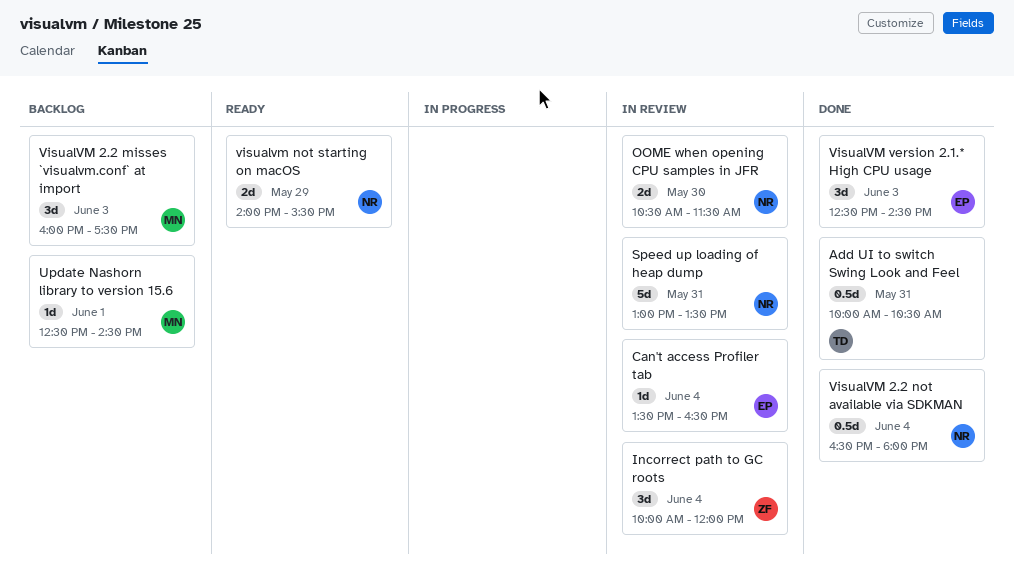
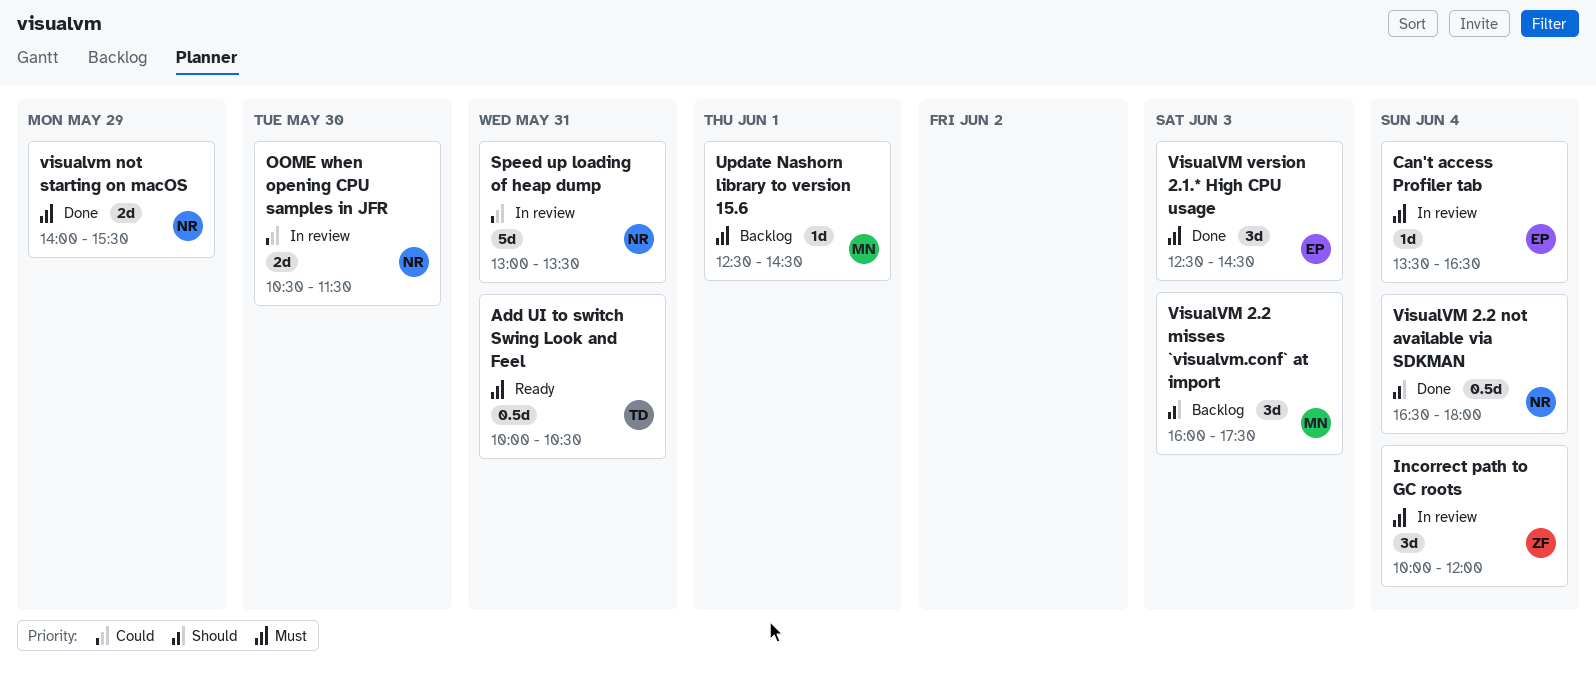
Add UI to switch Swing Look and Feel, status: Done -> Ready
visualvm not starting on macOS, status: Ready -> Done

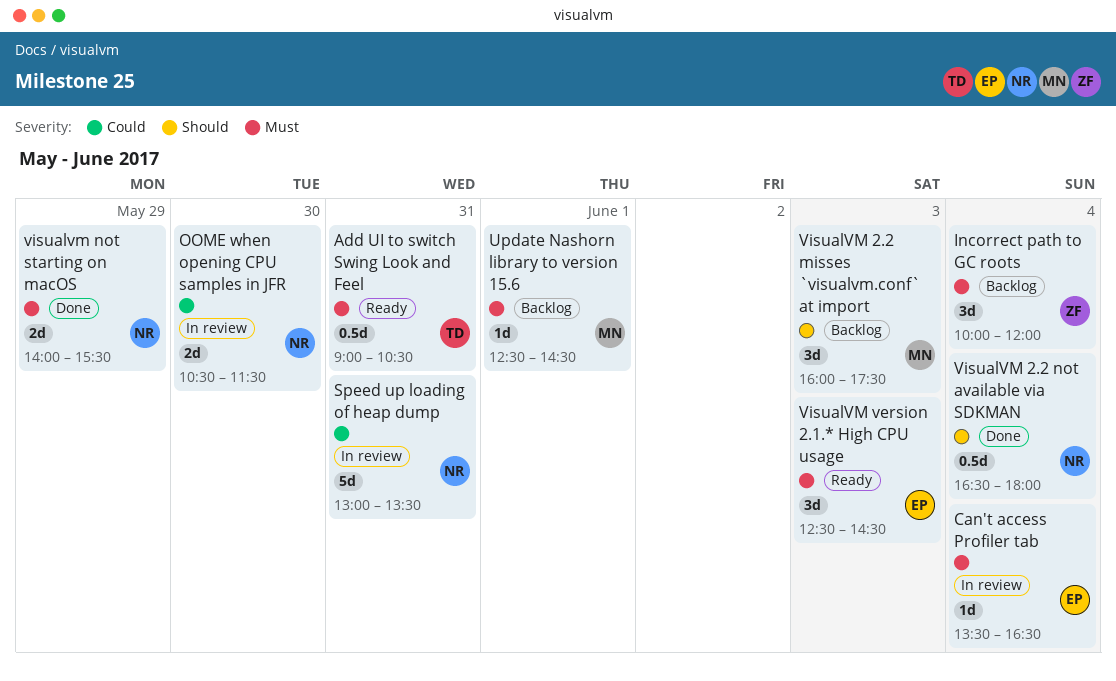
Add UI to switch Swing Look and Feel, begins: 10:00 -> 09:00
Incorrect path to GC roots, status: In review -> Backlog
VisualVM version 2.1.* High CPU usage, status: Done -> Ready

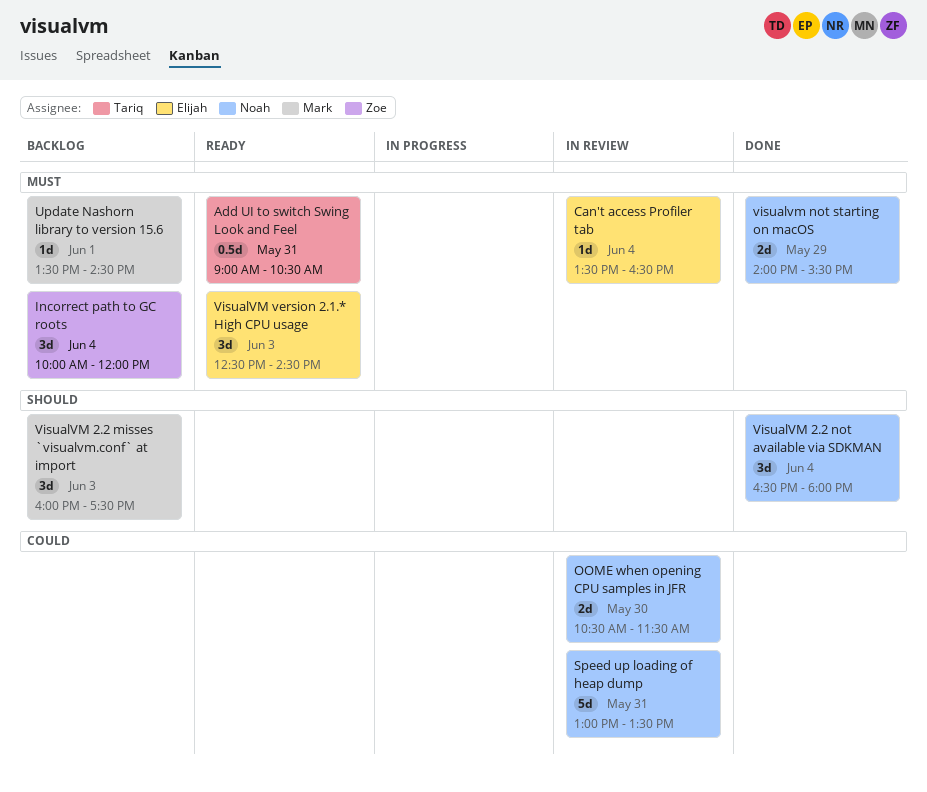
Update Nashorn library to version 15.6, begins: 12:30 -> 13:30
VisualVM 2.2 not available via SDKMAN, estimate: 0.5d -> 3d

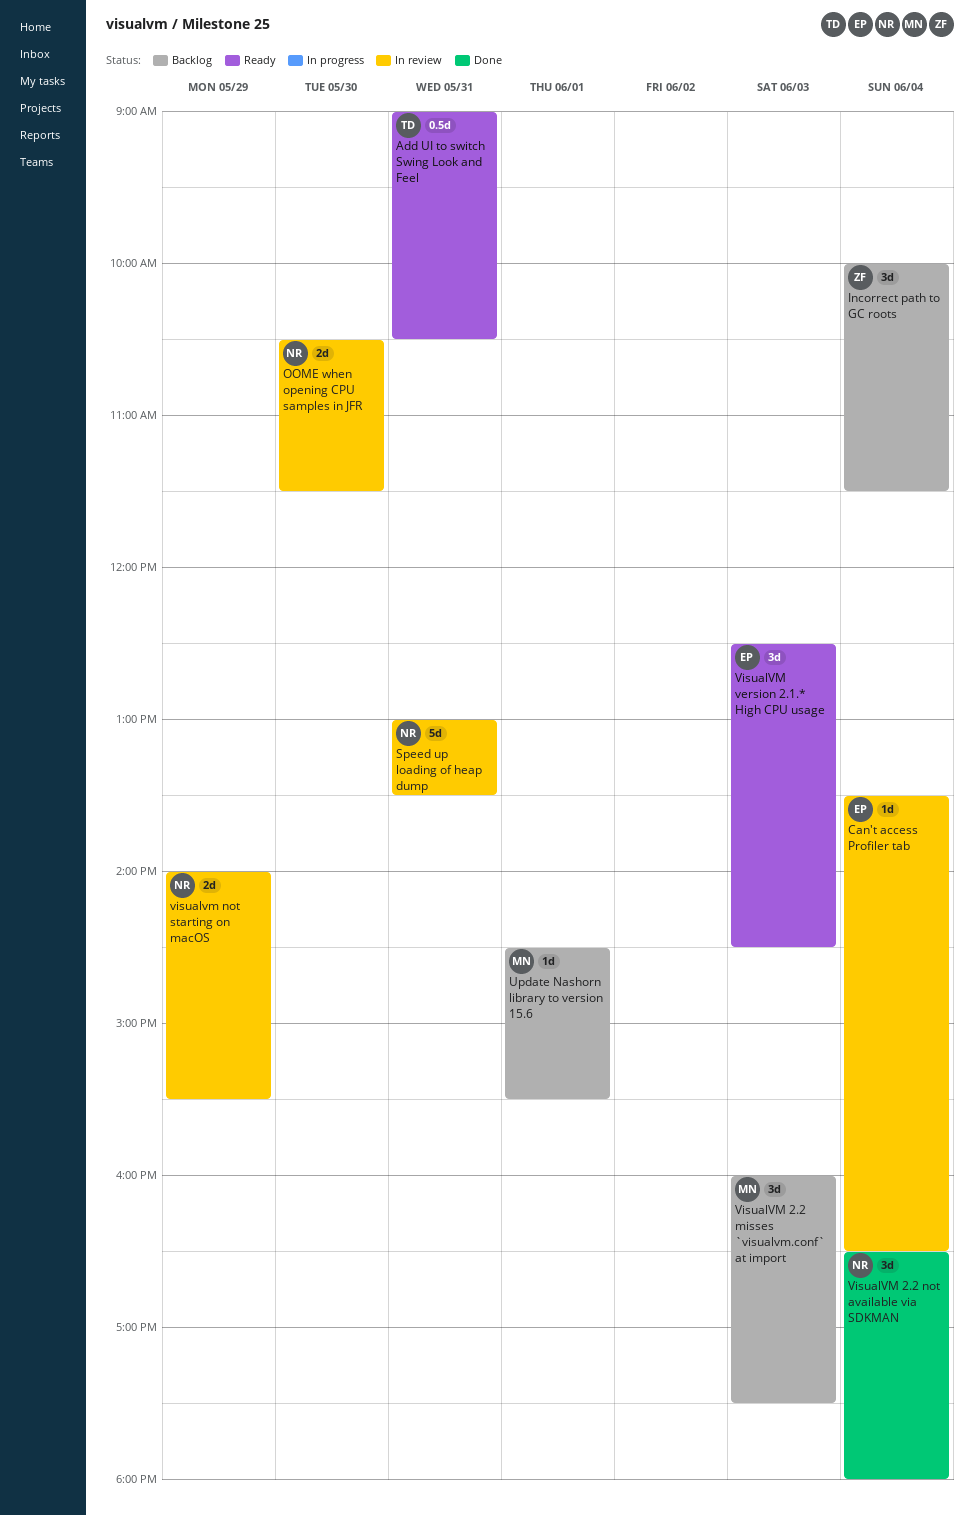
Incorrect path to GC roots, ends: 12:00 -> 11:30
Update Nashorn library to version 15.6, begins: 13:30 -> 14:30
Update Nashorn library to version 15.6, ends: 14:30 -> 15:30
visualvm not starting on macOS, status: Done -> In review

